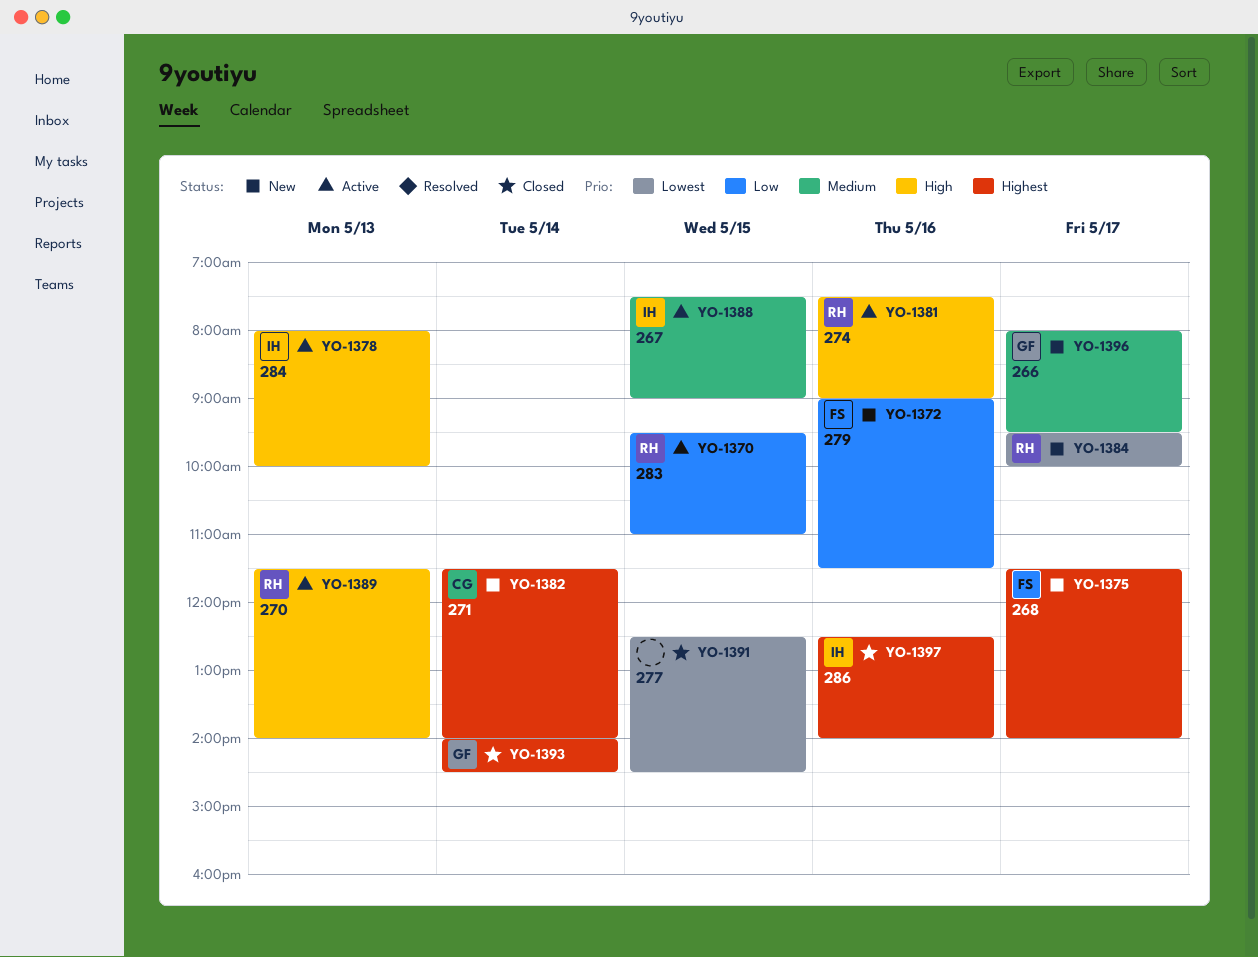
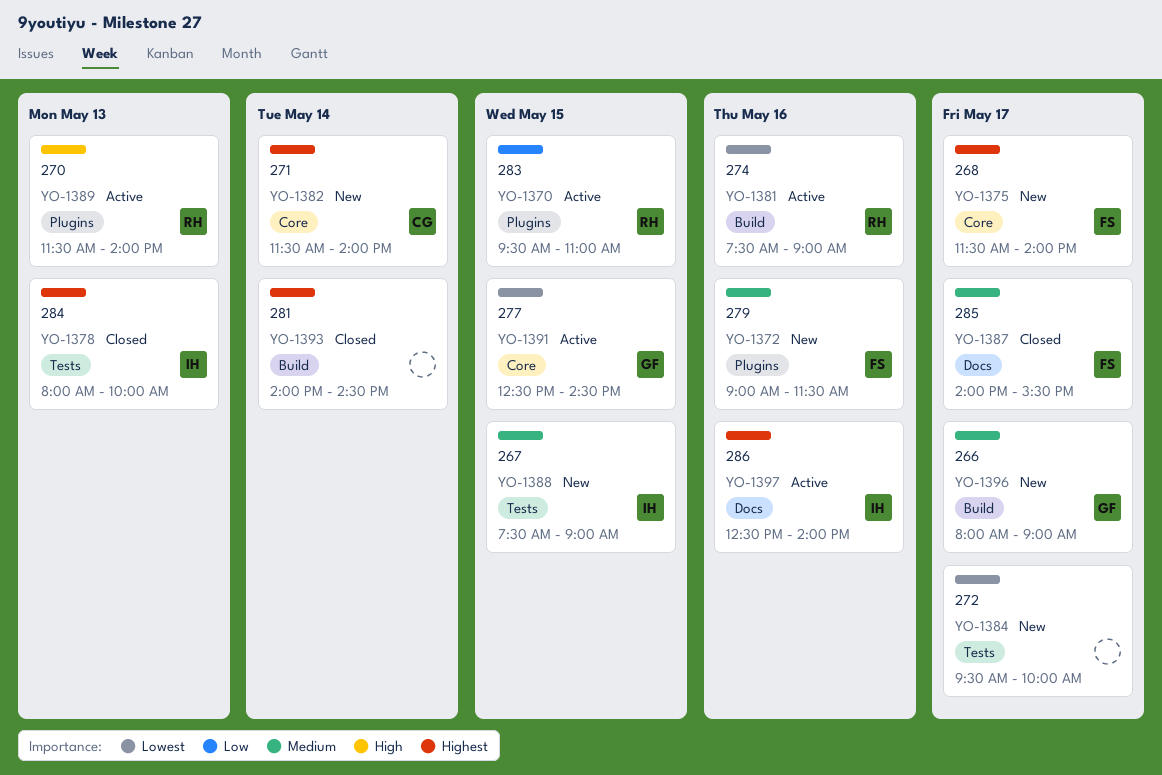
YO-1372, priority: Low -> Medium
YO-1378, status: Active -> Closed
YO-1378, priority: High -> Highest
YO-1381, priority: High -> Lowest
YO-1384, owner: RH -> none
YO-1387: none -> present
YO-1388, status: Active -> New
YO-1391, status: Closed -> Active
YO-1391, owner: none -> GF
YO-1393, owner: GF -> none
YO-1396, ends: 09:30 -> 09:00
YO-1397, status: Closed -> Active

